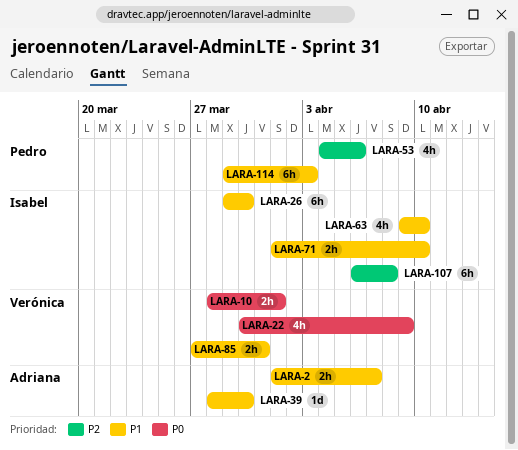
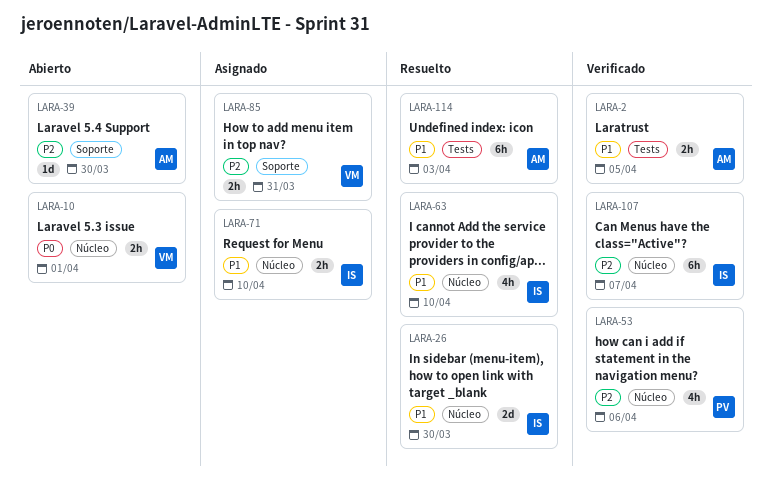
LARA-2, due: Apr 7 -> Apr 5
LARA-22: present -> none
LARA-26, estimate: 6h -> 2d
LARA-39, priority: P1 -> P2
LARA-85, priority: P1 -> P2
LARA-107, due: Apr 8 -> Apr 7
LARA-114, owner: Pedro -> Adriana

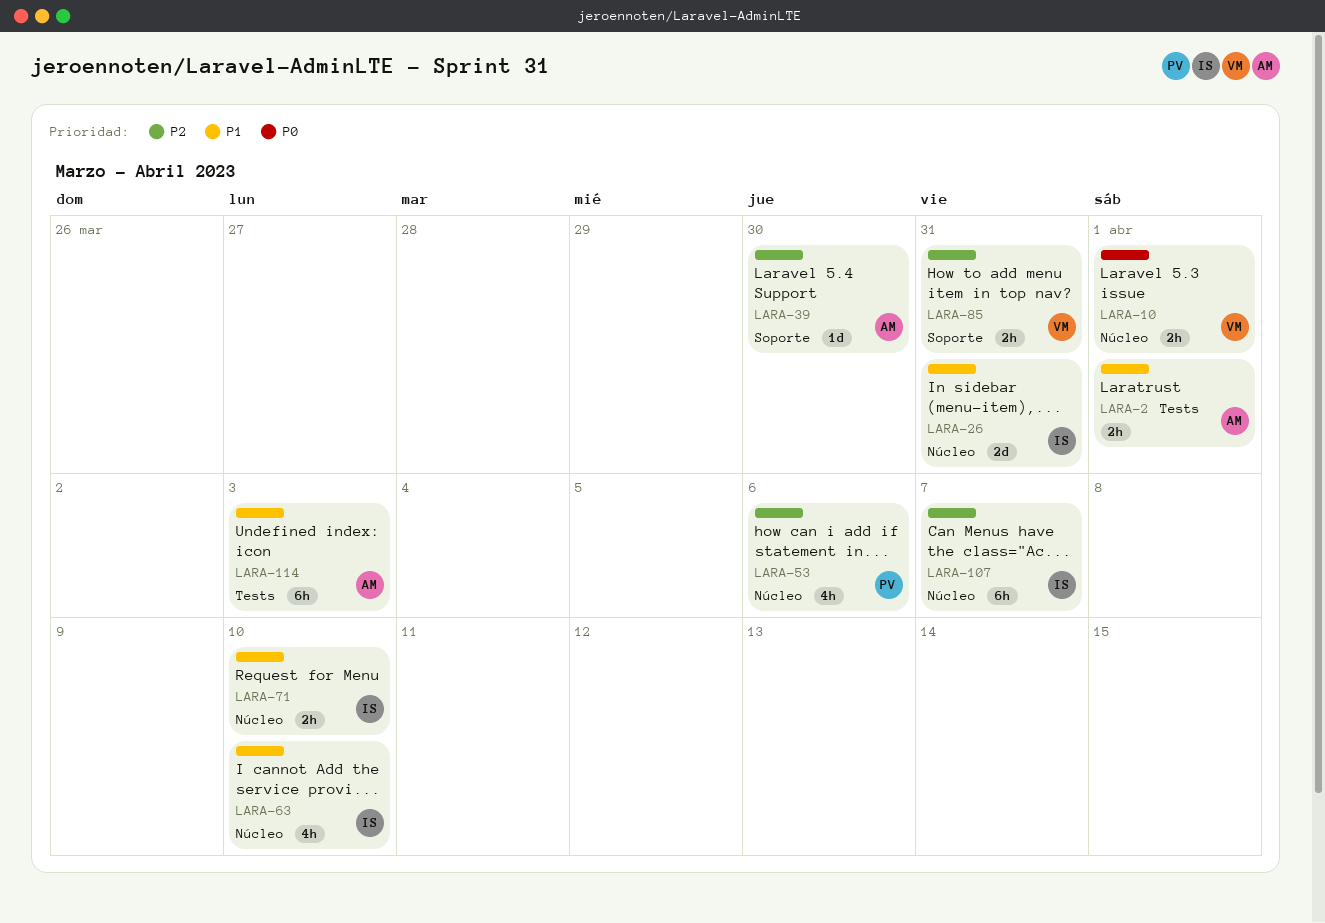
LARA-2, due: Apr 5 -> Apr 1
LARA-26, due: Mar 30 -> Mar 31

